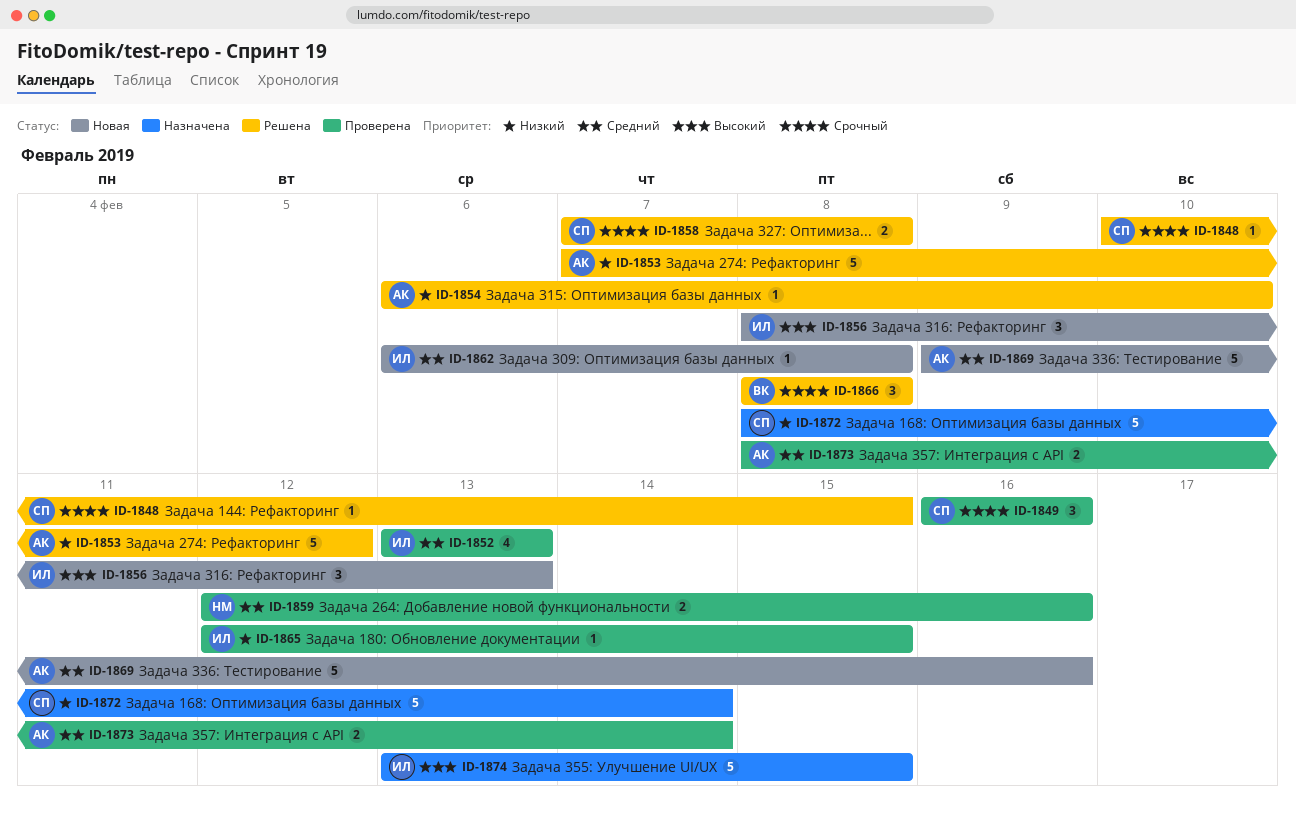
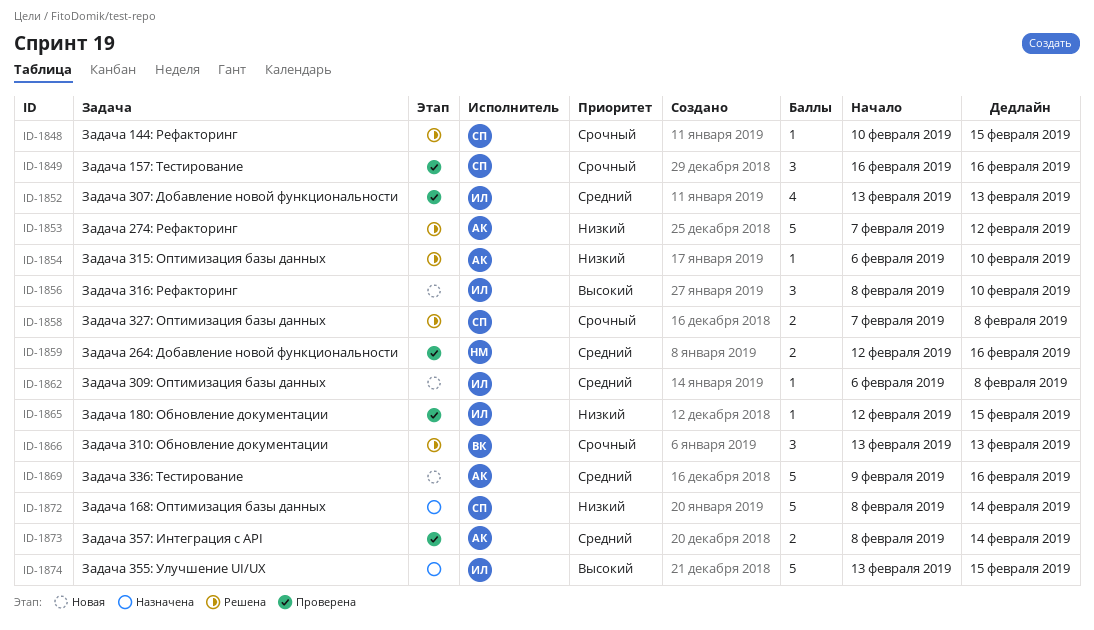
ID-1856, due: Feb 13 -> Feb 10
ID-1866, start: Feb 8 -> Feb 13
ID-1866, due: Feb 8 -> Feb 13

